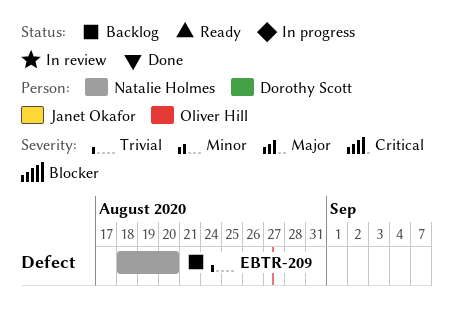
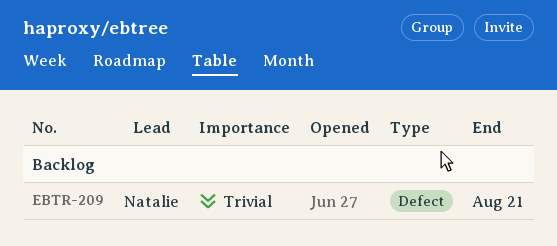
EBTR-209, due: Aug 20 -> Aug 21

